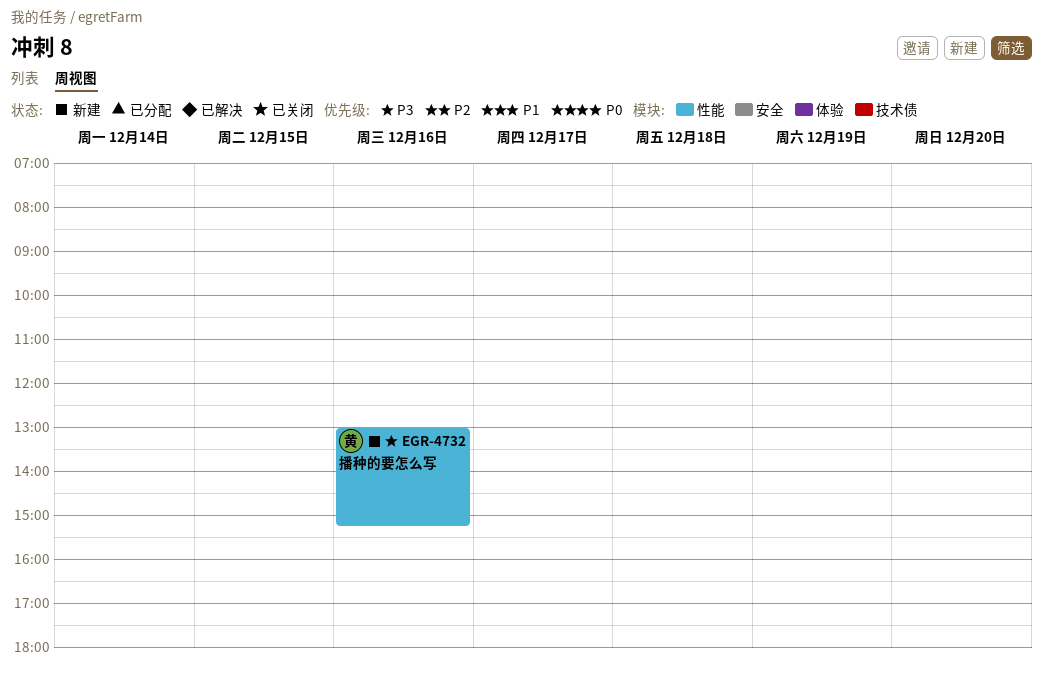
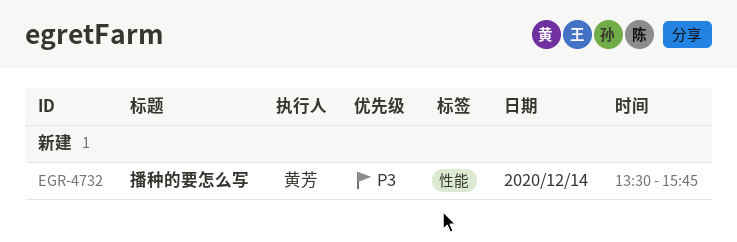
EGR-4732, day: Dec 16 -> Dec 14
EGR-4732, begins: 13:00 -> 13:30
EGR-4732, ends: 15:15 -> 15:45

